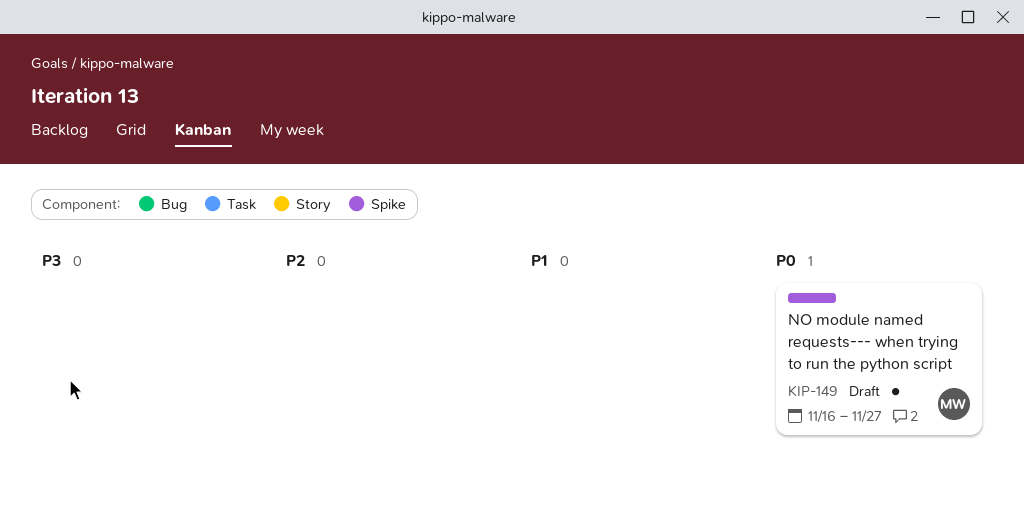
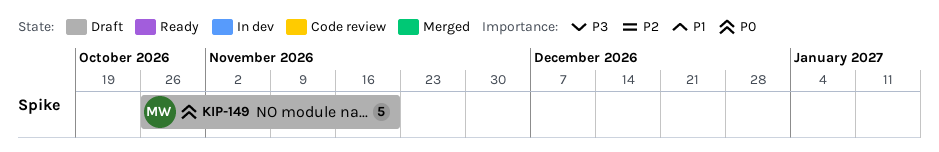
KIP-149, estimate: 1 -> 5
KIP-149, start: Nov 16 -> Oct 26
KIP-149, due: Nov 27 -> Nov 20

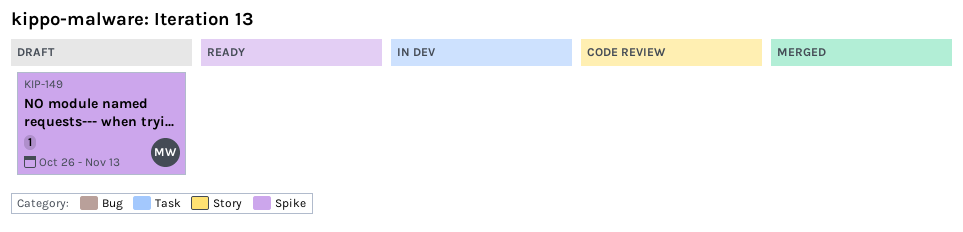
KIP-149, estimate: 5 -> 1
KIP-149, due: Nov 20 -> Nov 13

